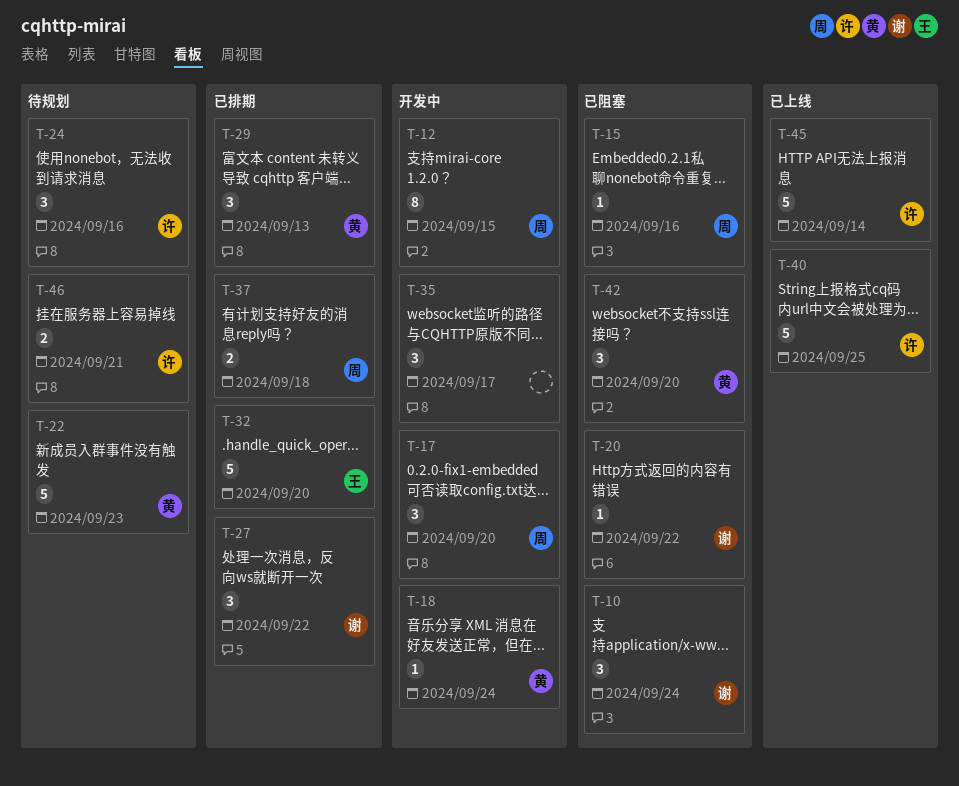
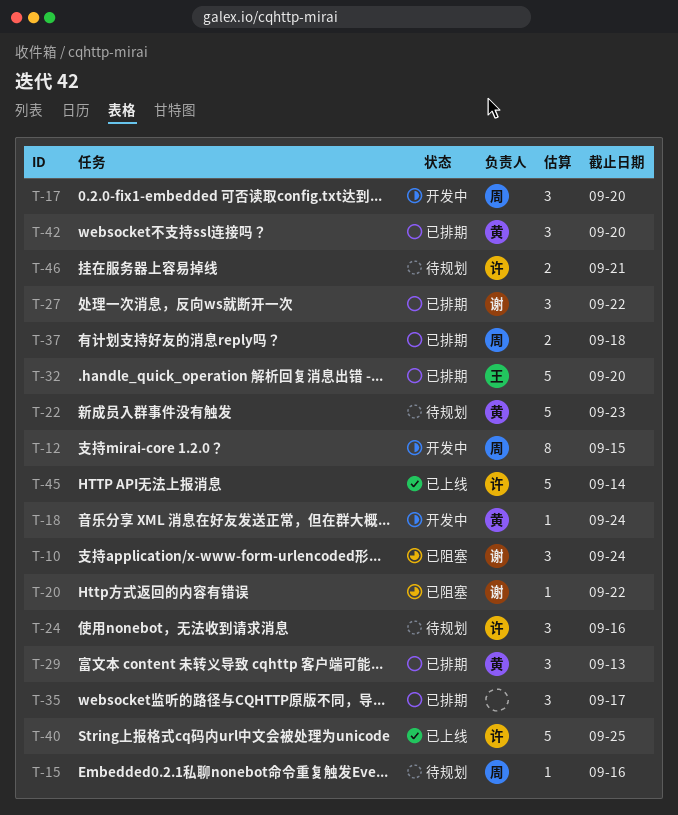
T-15, status: 已阻塞 -> 待规划
T-35, status: 开发中 -> 已排期
T-42, status: 已阻塞 -> 已排期

